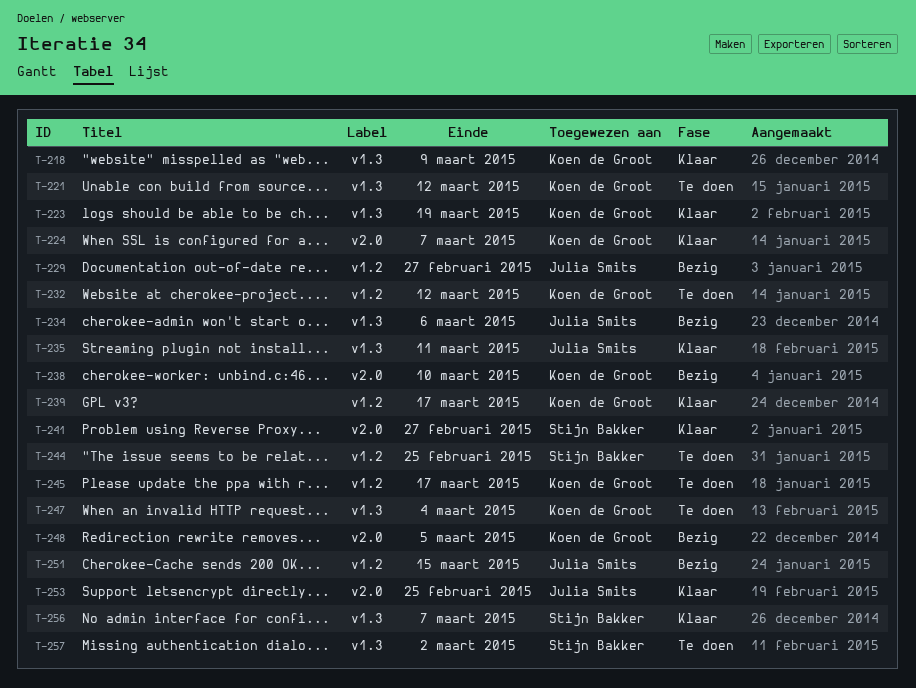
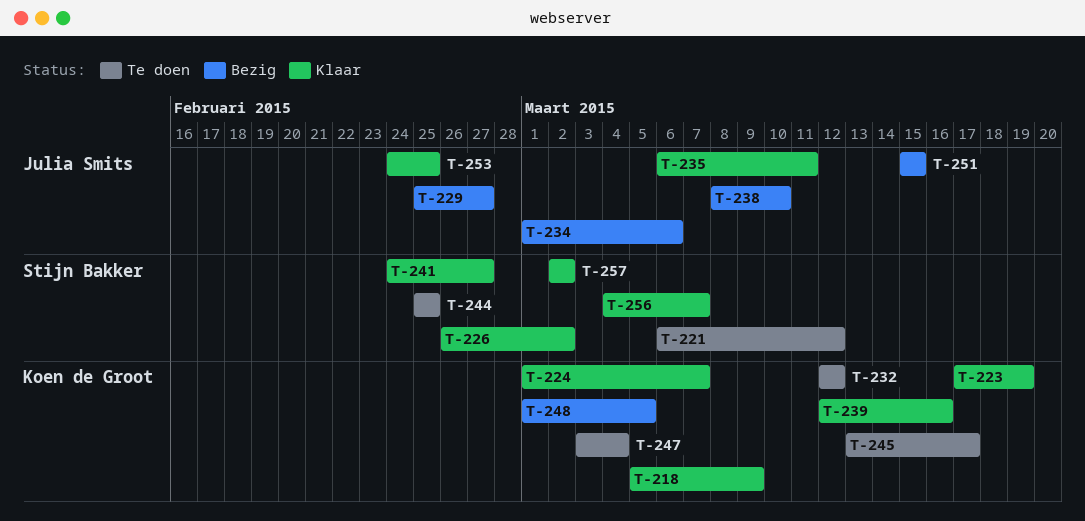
T-221, owner: Koen de Groot -> Stijn Bakker
T-226: none -> present
T-238, owner: Koen de Groot -> Julia Smits
T-239, due: Mar 17 -> Mar 16
T-257, status: Te doen -> Klaar

